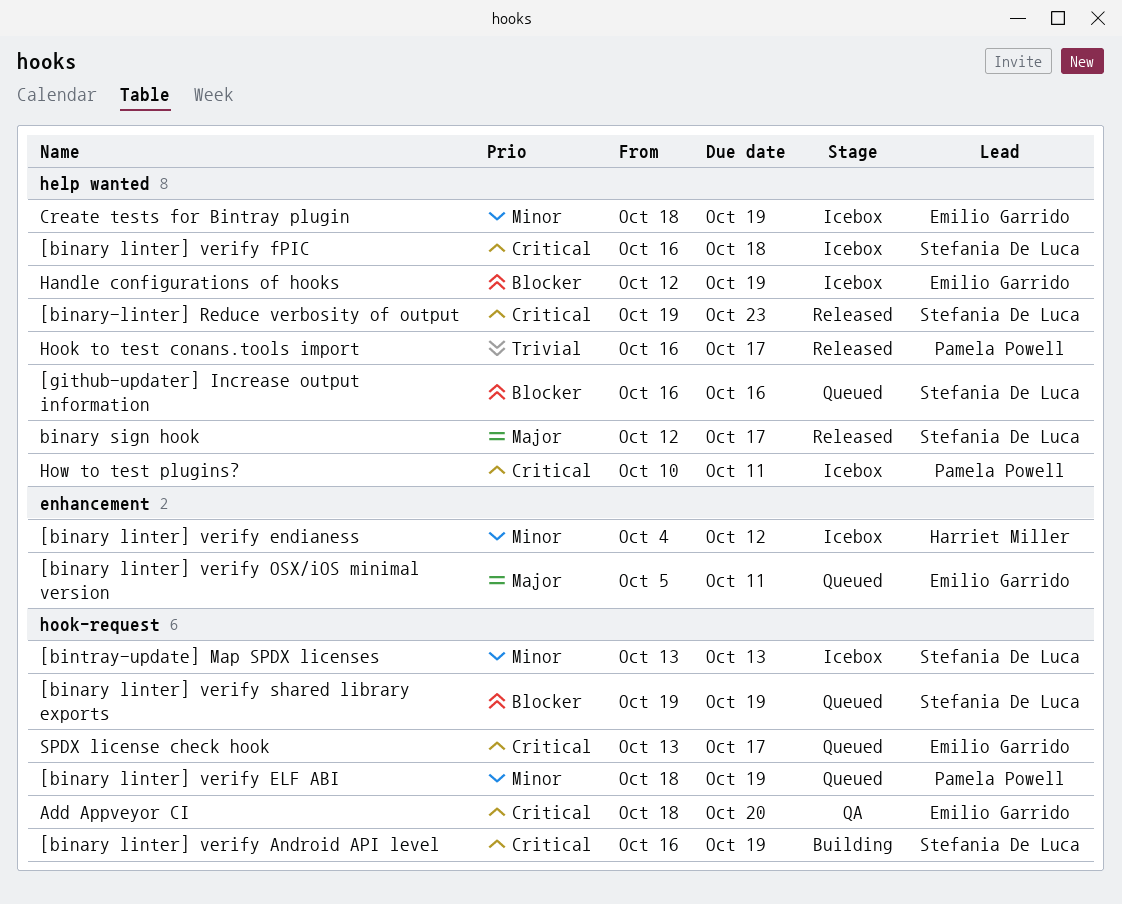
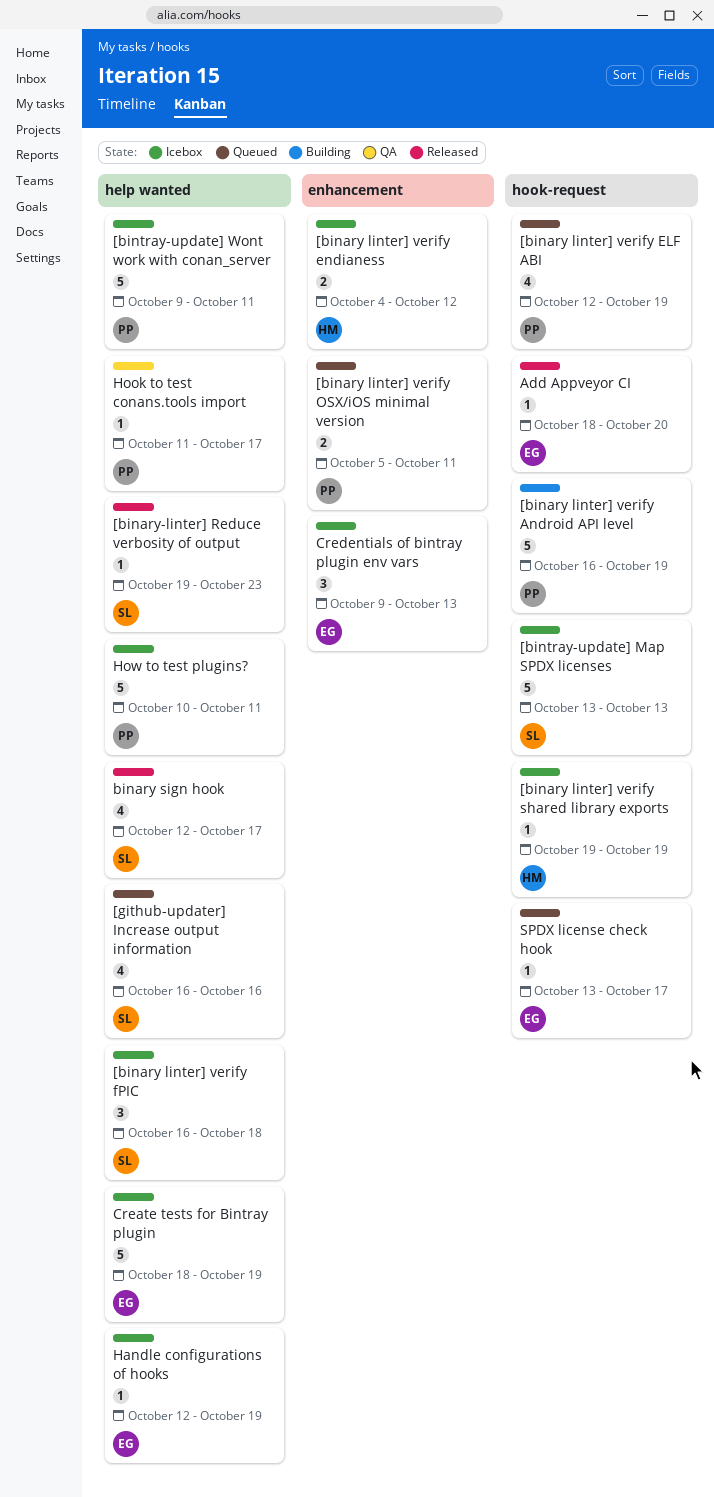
[binary linter] verify Android API level, owner: Stefania De Luca -> Pamela Powell
[binary linter] verify ELF ABI, start: Oct 18 -> Oct 12
[binary linter] verify OSX/iOS minimal version, owner: Emilio Garrido -> Pamela Powell
[binary linter] verify shared library exports, status: Queued -> Icebox
[binary linter] verify shared library exports, owner: Stefania De Luca -> Harriet Miller
[bintray-update] Wont work with conan_server: none -> present
Add Appveyor CI, status: QA -> Released
Credentials of bintray plugin env vars: none -> present
Hook to test conans.tools import, status: Released -> QA
Hook to test conans.tools import, start: Oct 16 -> Oct 11

